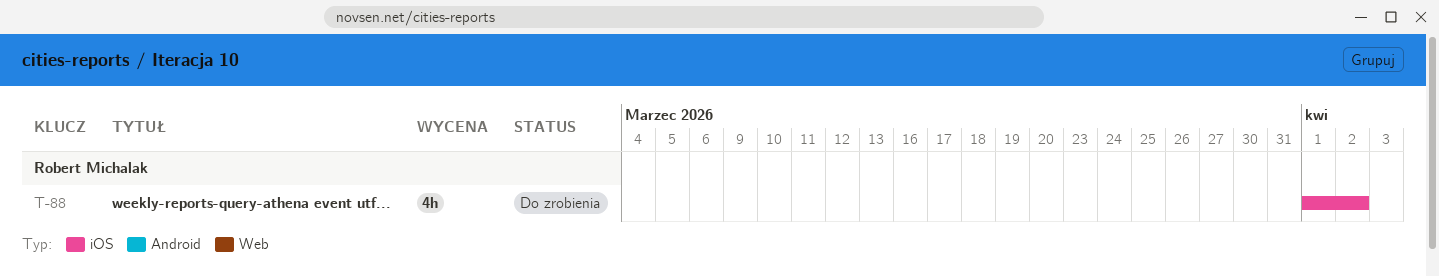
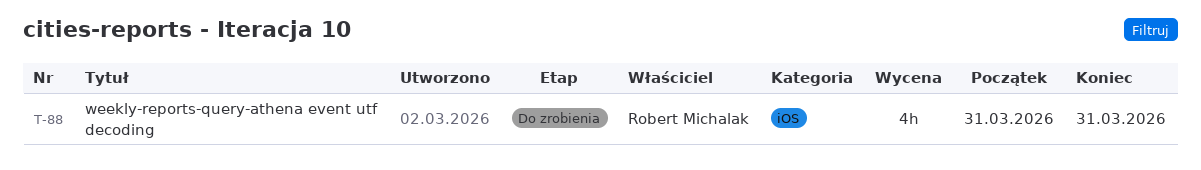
T-88, start: Apr 1 -> Mar 31
T-88, due: Apr 2 -> Mar 31

